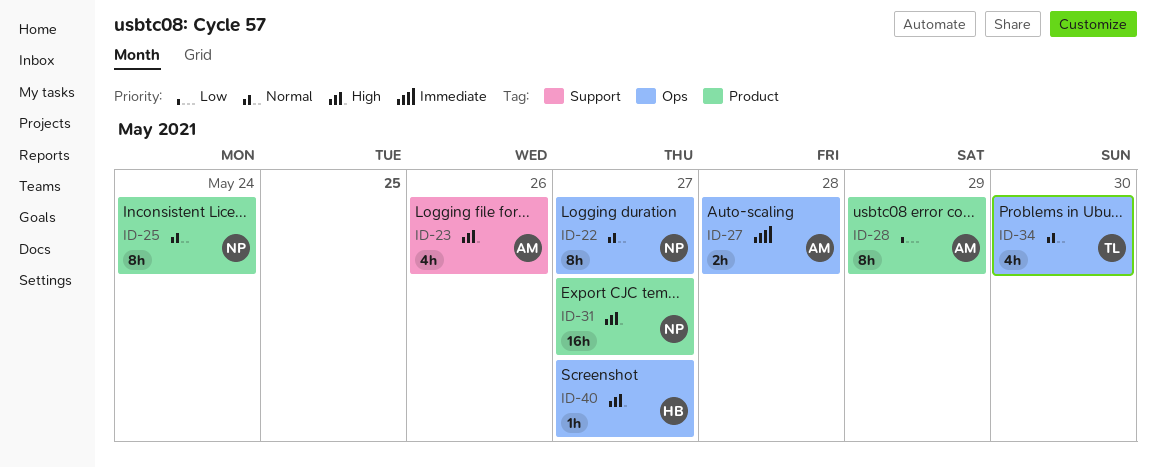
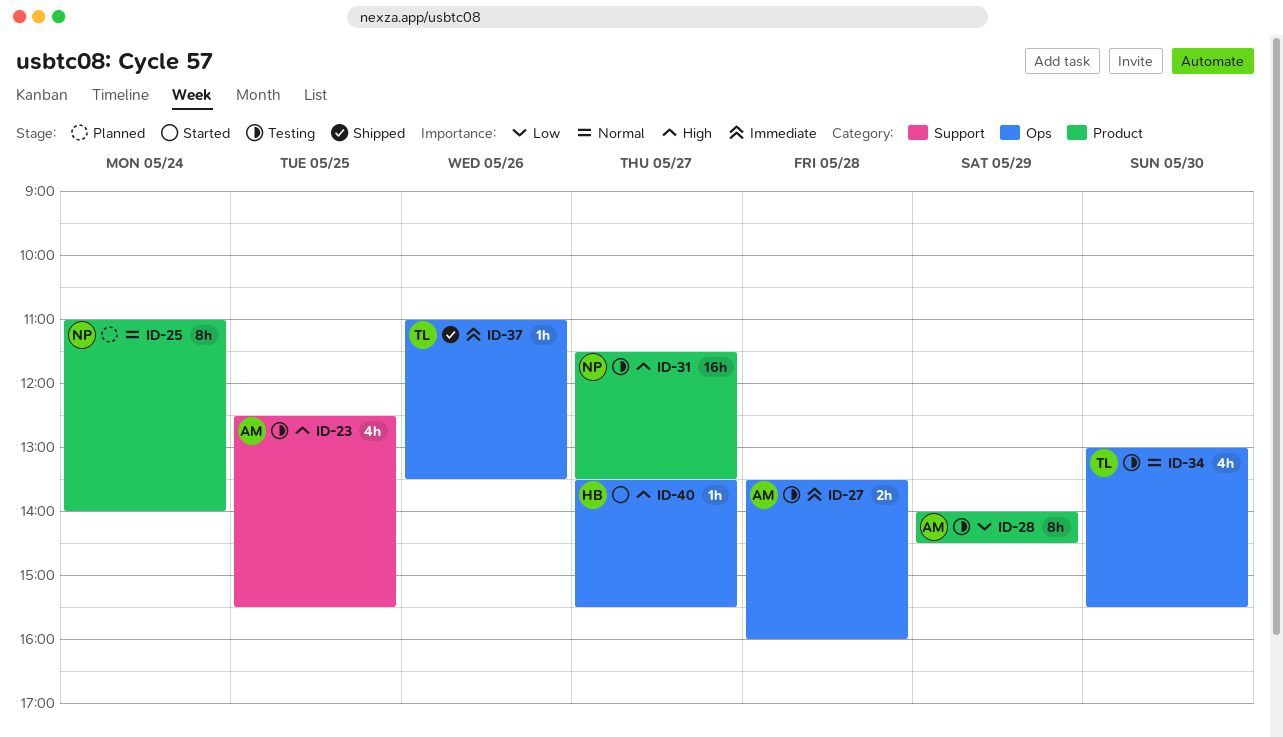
ID-22: present -> none
ID-23, day: May 26 -> May 25
ID-37: none -> present

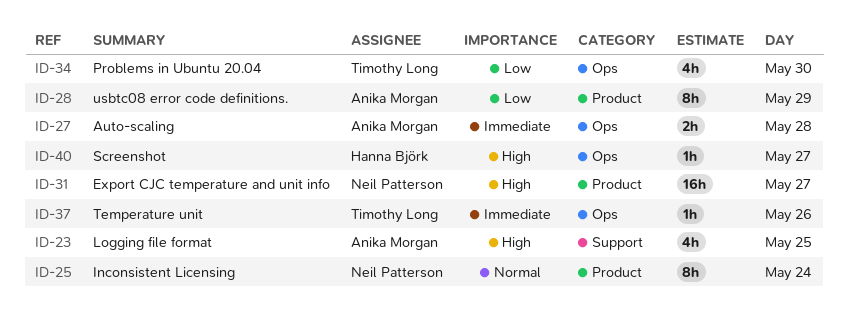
ID-34, priority: Normal -> Low

